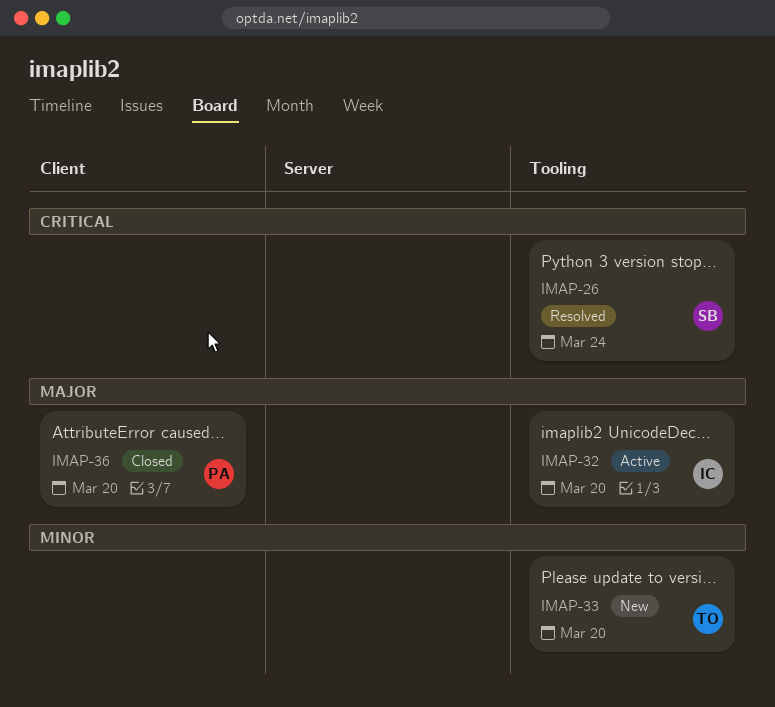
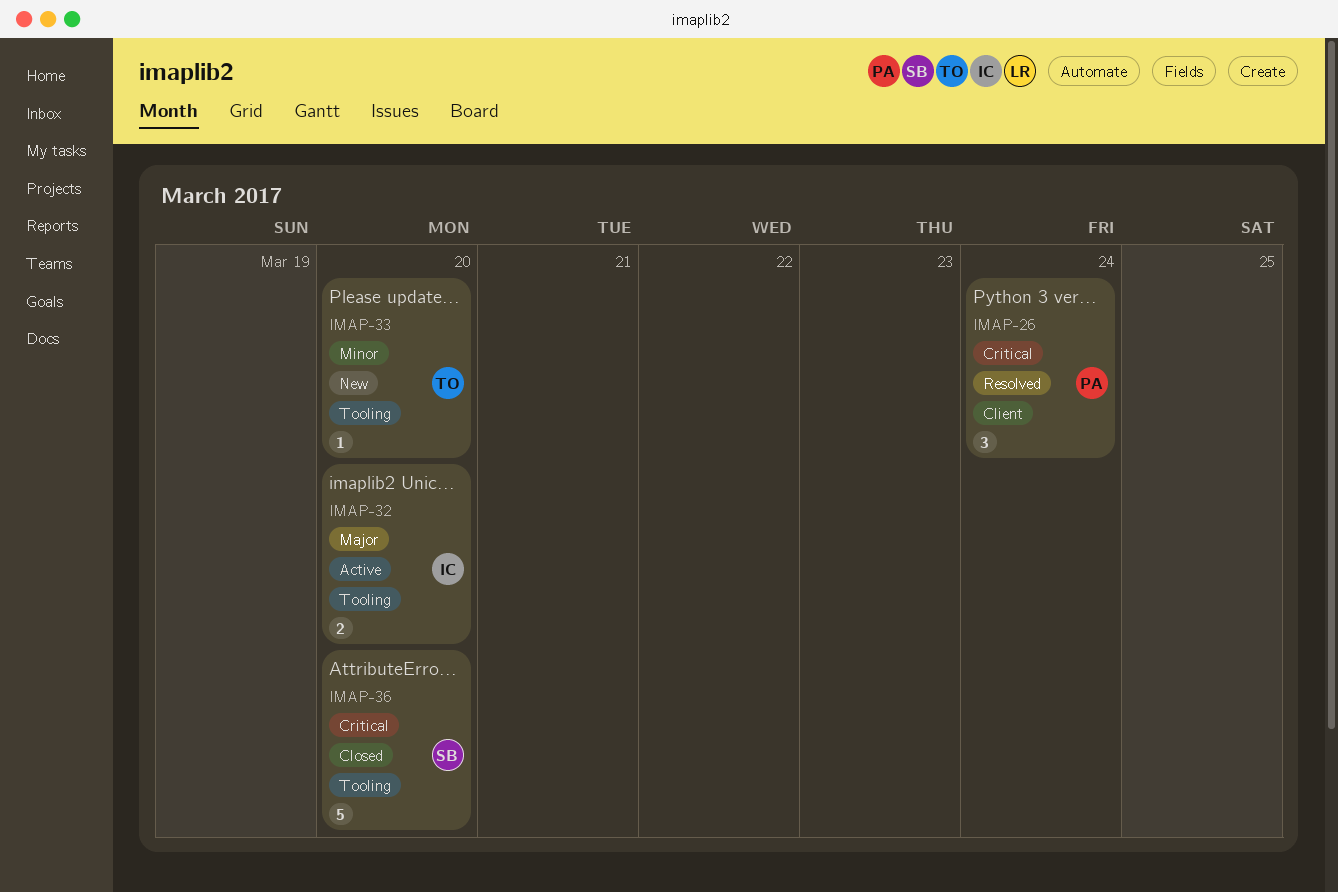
IMAP-26, owner: SB -> PA
IMAP-26, label: Tooling -> Client
IMAP-36, owner: PA -> SB
IMAP-36, priority: Major -> Critical
IMAP-36, label: Client -> Tooling

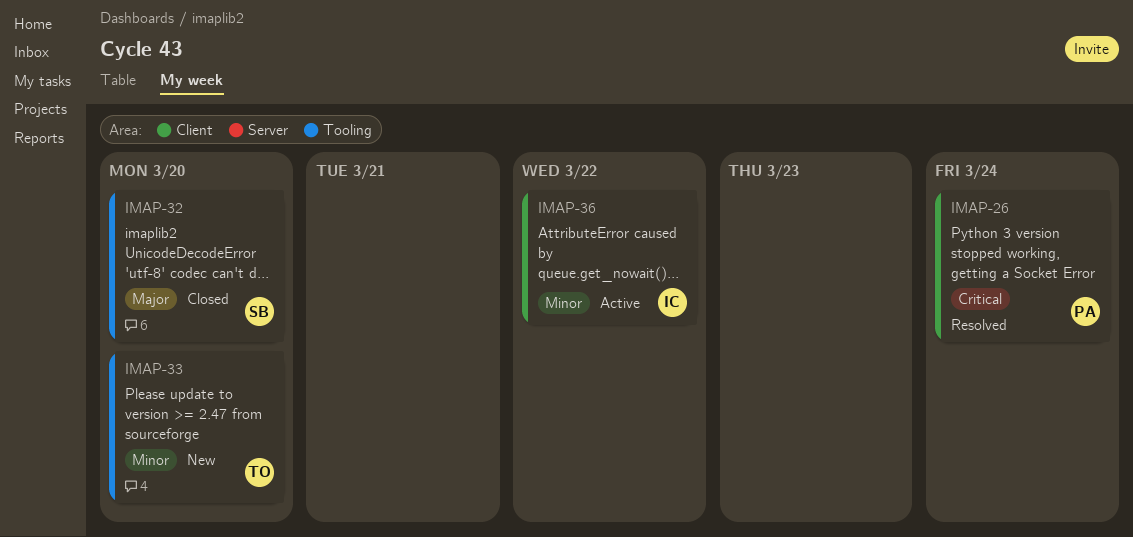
IMAP-32, status: Active -> Closed
IMAP-32, owner: IC -> SB
IMAP-36, status: Closed -> Active
IMAP-36, owner: SB -> IC
IMAP-36, priority: Critical -> Minor
IMAP-36, label: Tooling -> Client
IMAP-36, due: Mar 20 -> Mar 22

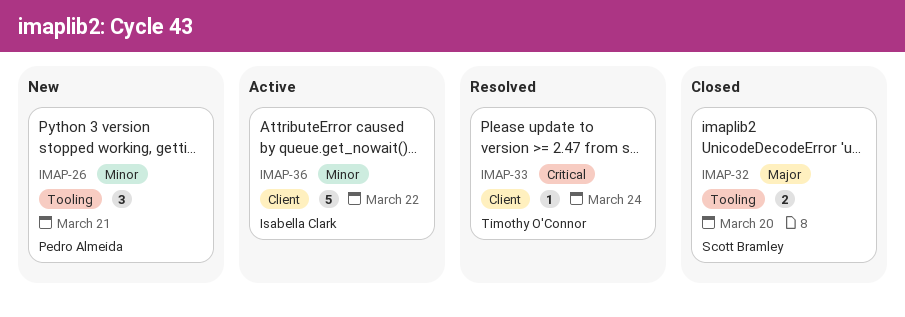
IMAP-26, status: Resolved -> New
IMAP-26, priority: Critical -> Minor
IMAP-26, label: Client -> Tooling
IMAP-26, due: Mar 24 -> Mar 21
IMAP-33, status: New -> Resolved
IMAP-33, priority: Minor -> Critical
IMAP-33, label: Tooling -> Client
IMAP-33, due: Mar 20 -> Mar 24

